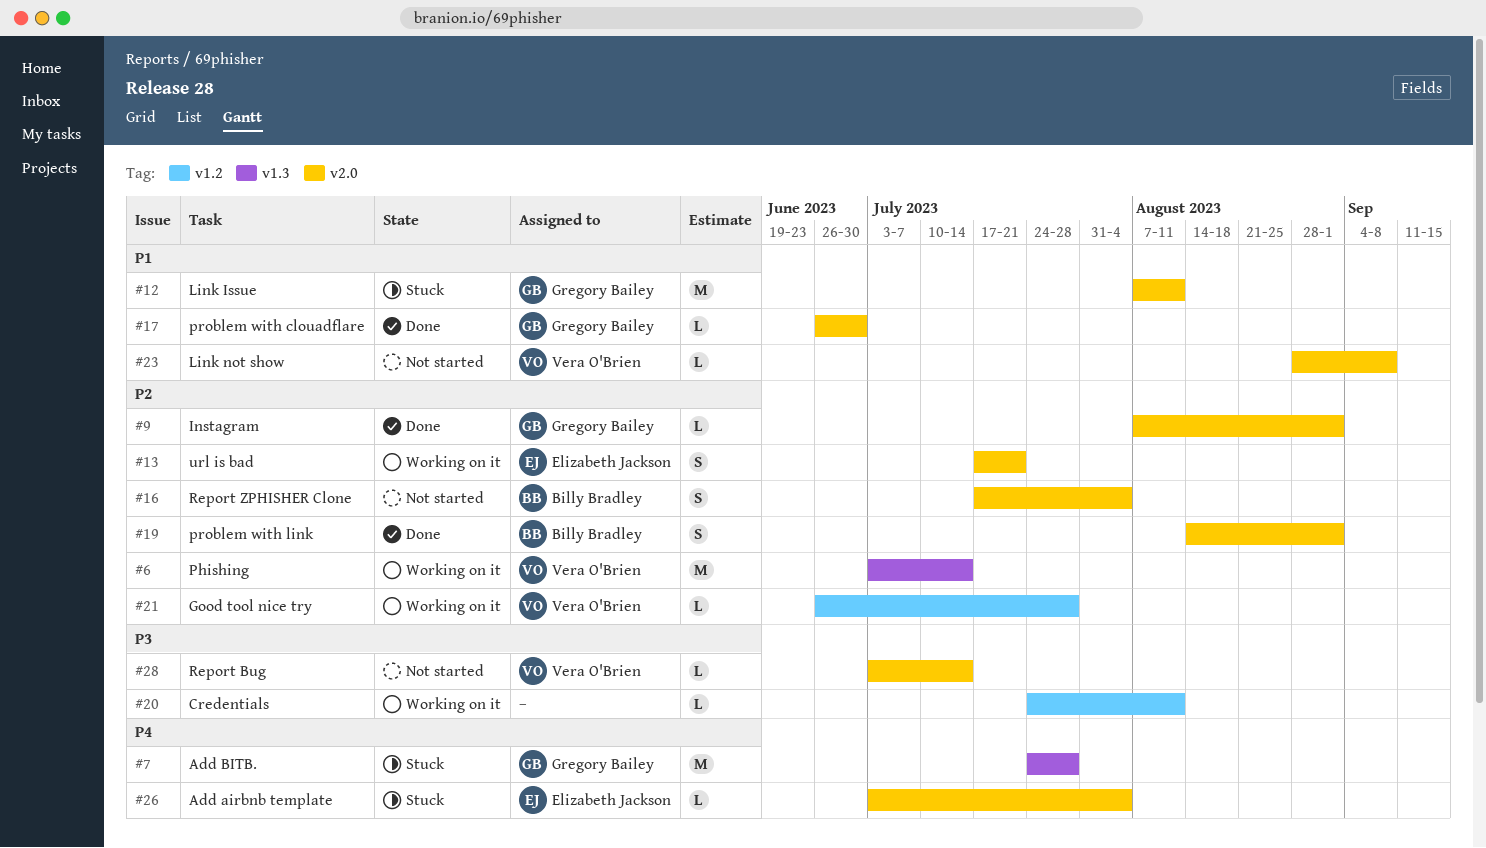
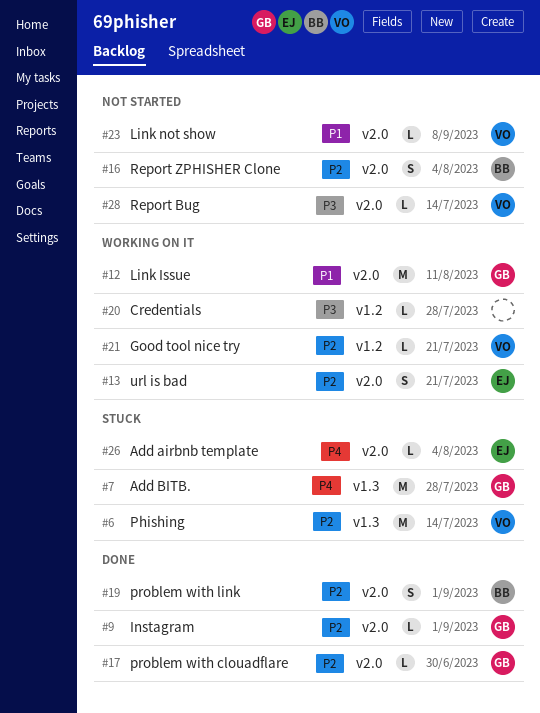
#6, status: Working on it -> Stuck
#12, status: Stuck -> Working on it
#17, priority: P1 -> P2
#20, due: Aug 11 -> Jul 28
#21, due: Jul 28 -> Jul 21

